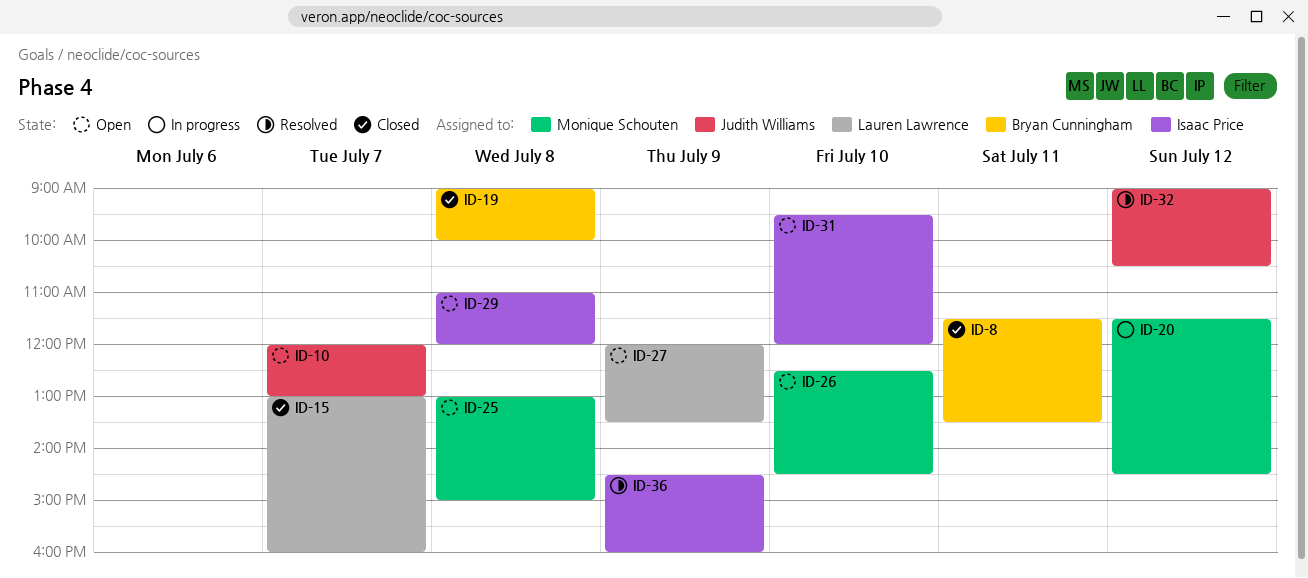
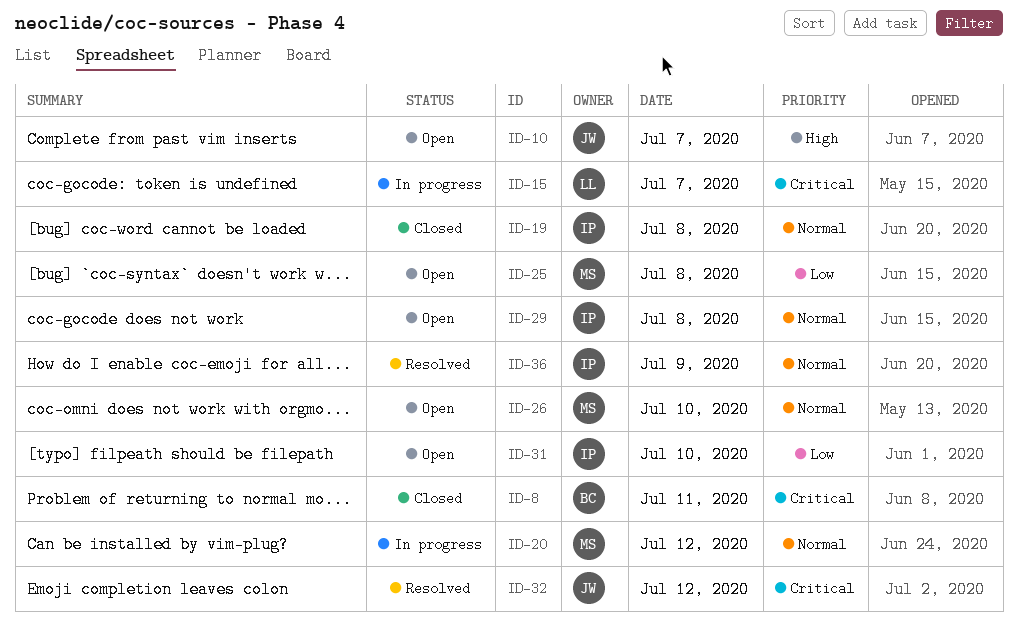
ID-15, status: Closed -> In progress
ID-19, owner: Bryan Cunningham -> Isaac Price
ID-27: present -> none

